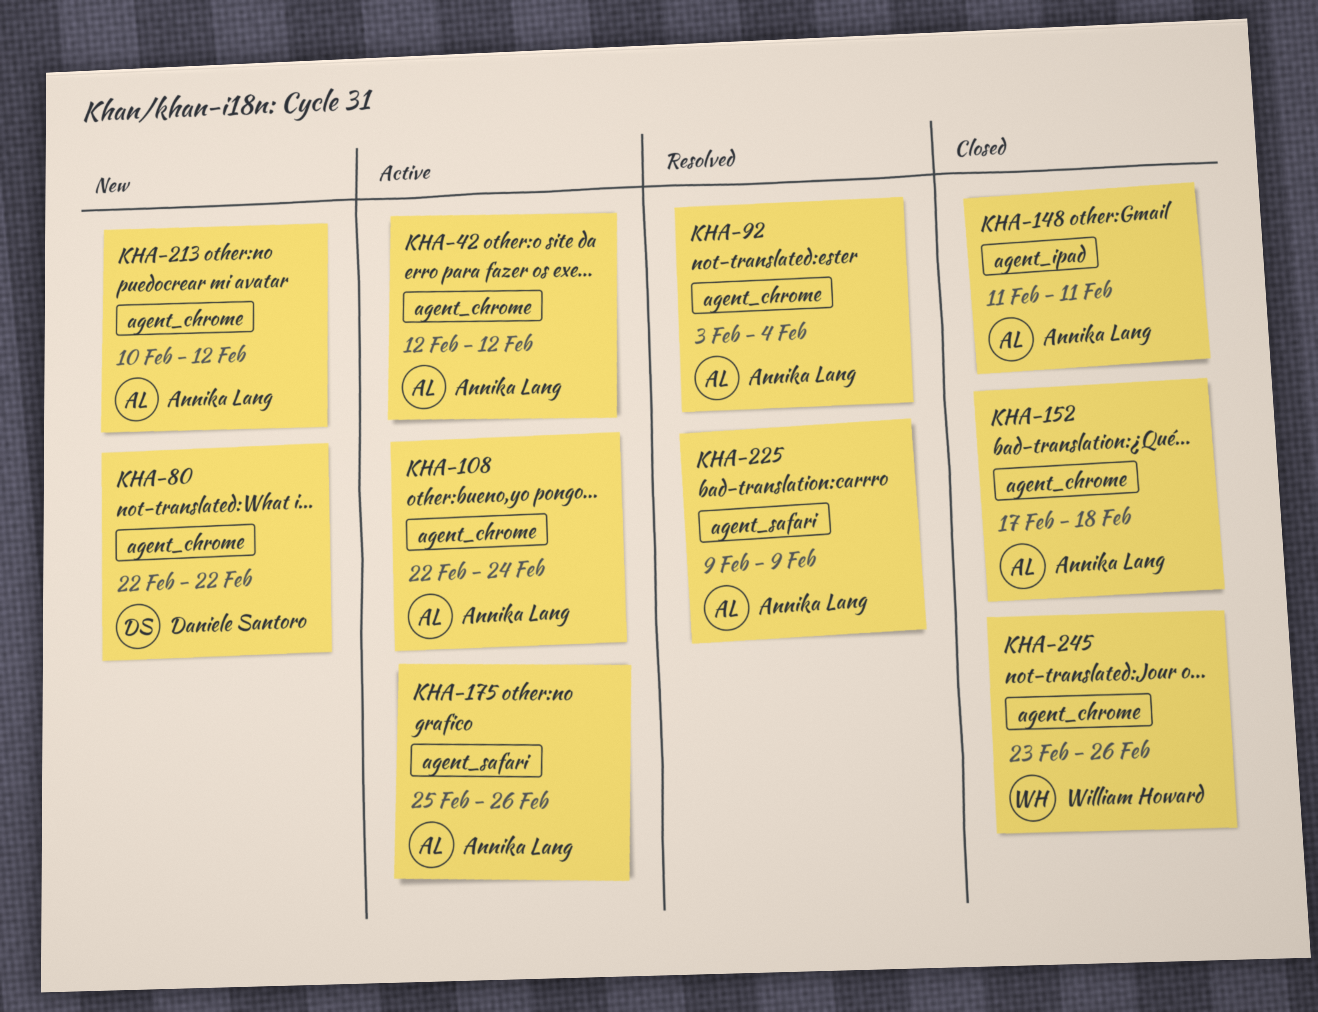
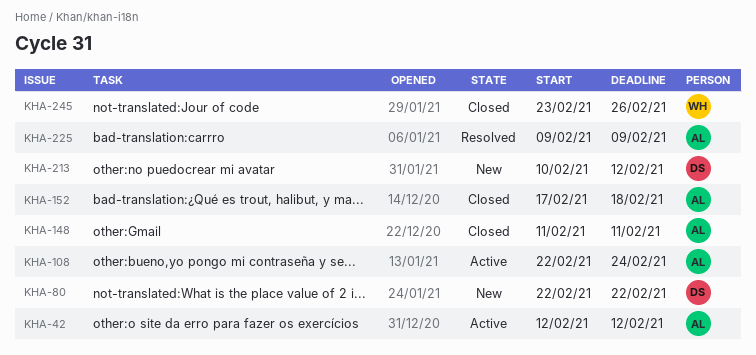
KHA-92: present -> none
KHA-175: present -> none
KHA-213, owner: Annika Lang -> Daniele Santoro

